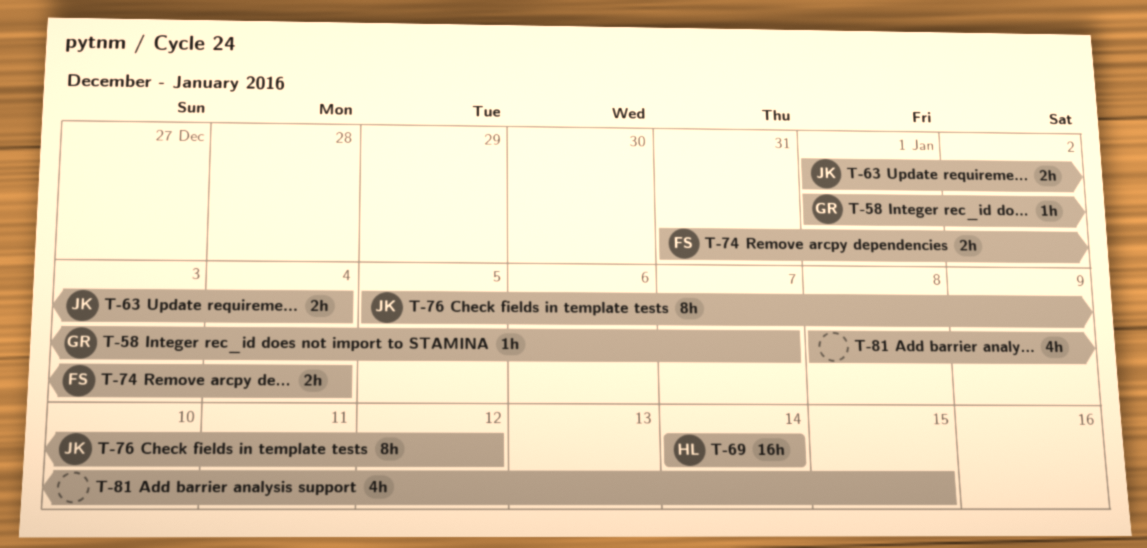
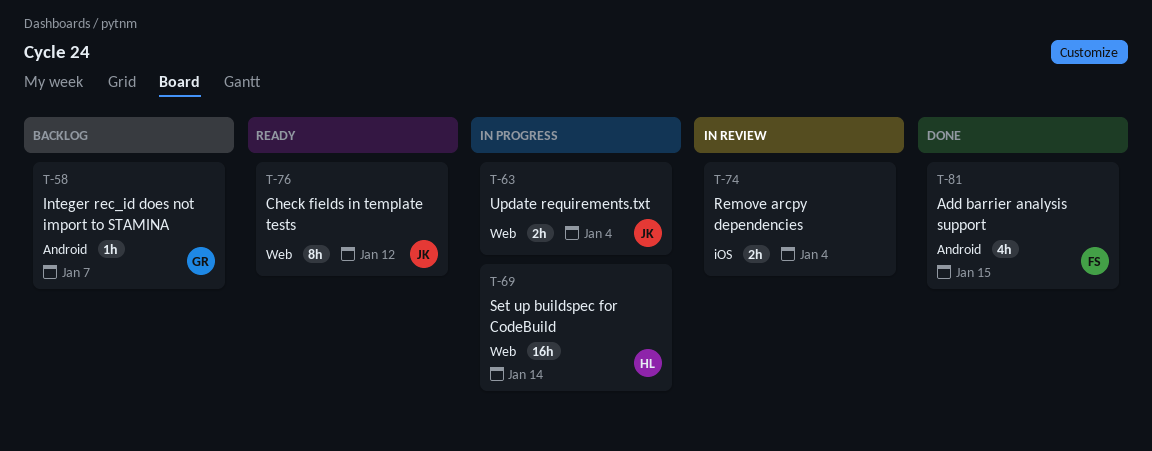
T-74, owner: FS -> none
T-81, owner: none -> FS

